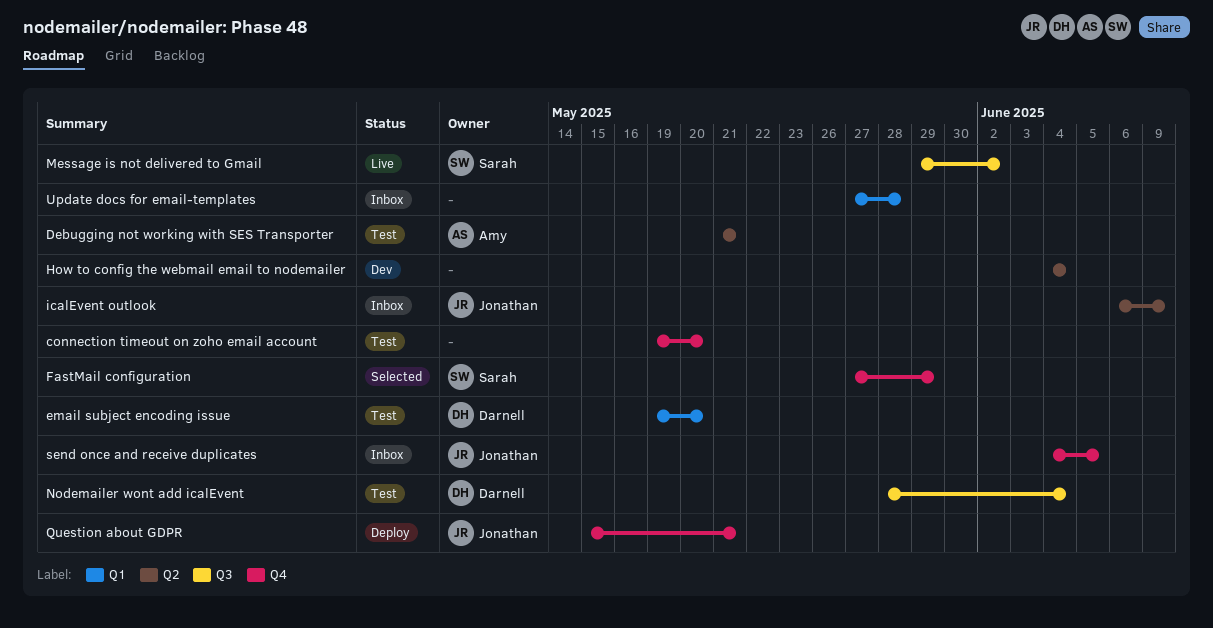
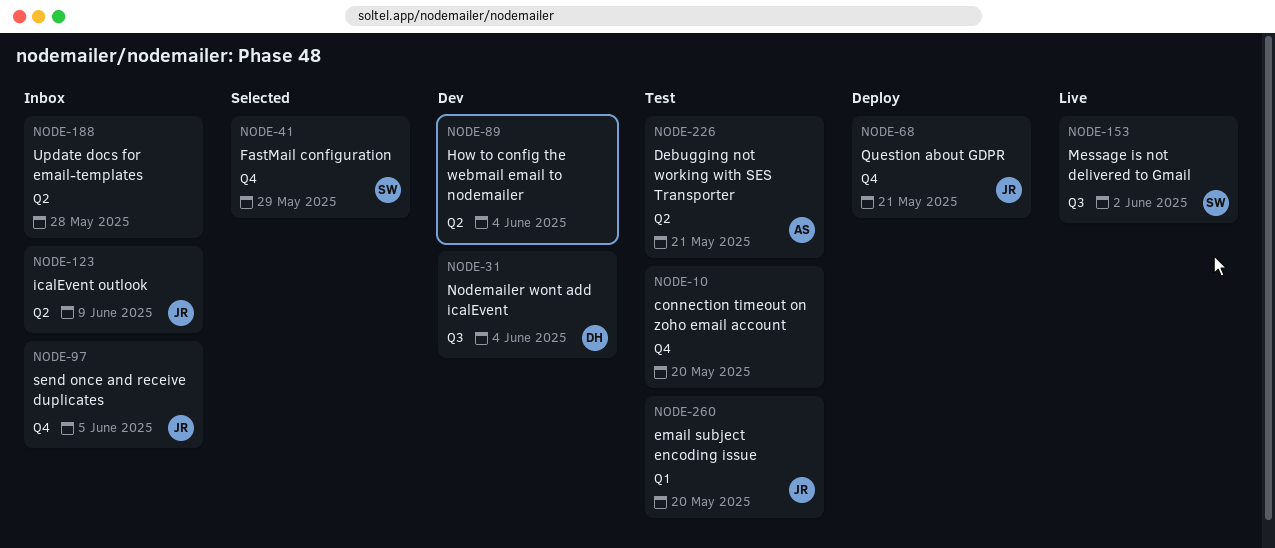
email subject encoding issue, owner: Darnell -> Jonathan
Nodemailer wont add icalEvent, status: Test -> Dev
Update docs for email-templates, label: Q1 -> Q2

